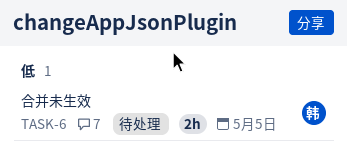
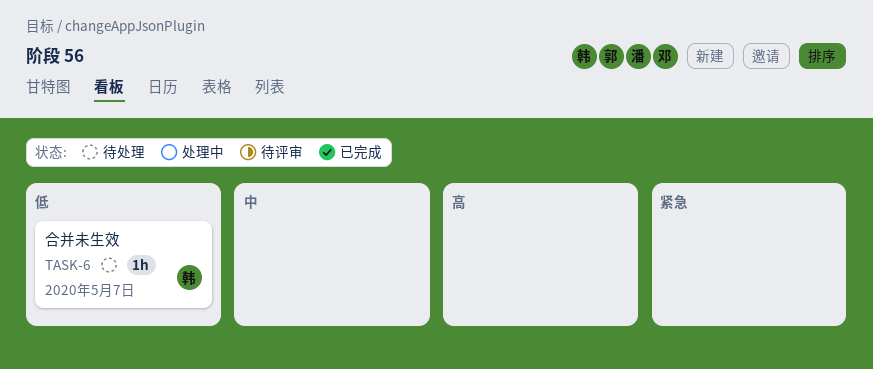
TASK-6, estimate: 2h -> 1h
TASK-6, due: May 5 -> May 7

